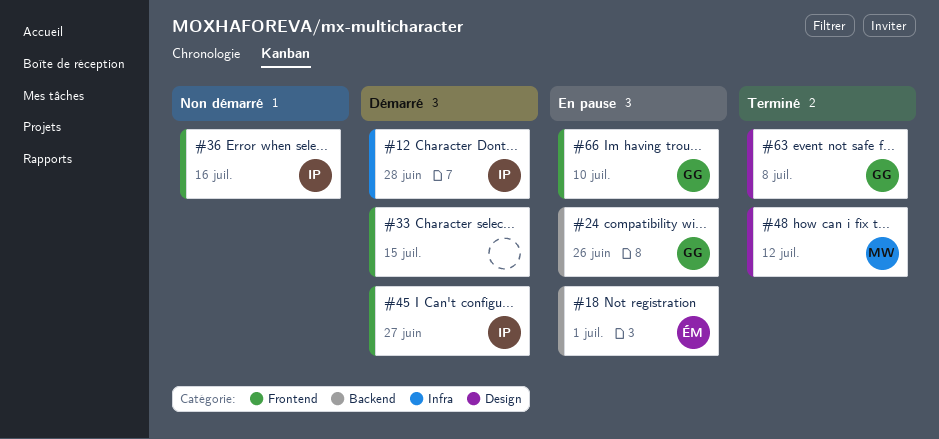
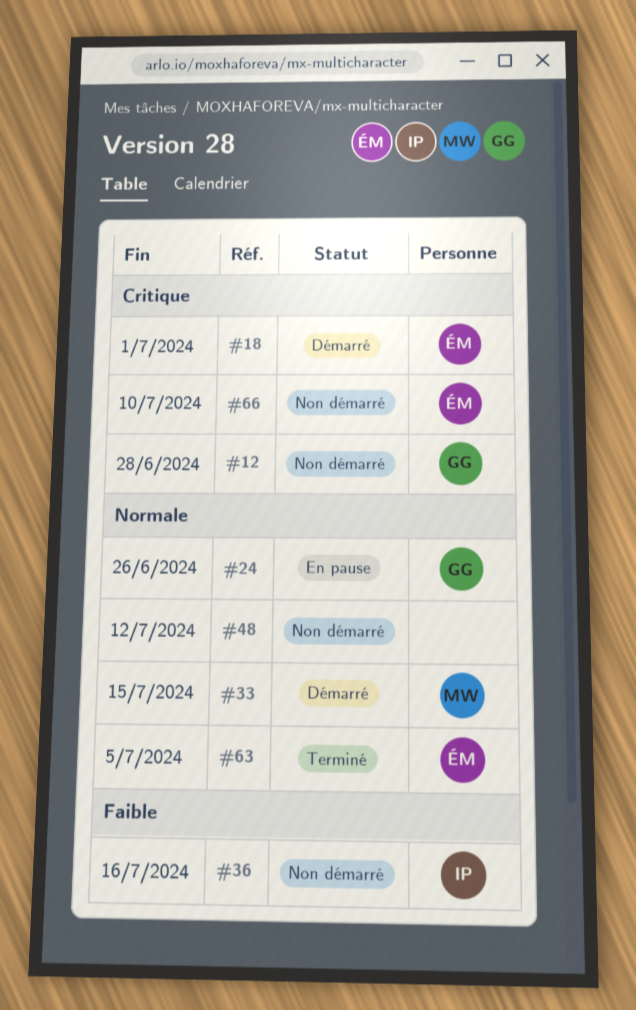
#12, status: Démarré -> Non démarré
#12, owner: IP -> GG
#18, status: En pause -> Démarré
#33, owner: none -> MW
#45: present -> none
#48, status: Terminé -> Non démarré
#48, owner: MW -> none
#63, owner: GG -> ÉM
#63, due: Jul 8 -> Jul 5
#66, status: En pause -> Non démarré
#66, owner: GG -> ÉM

